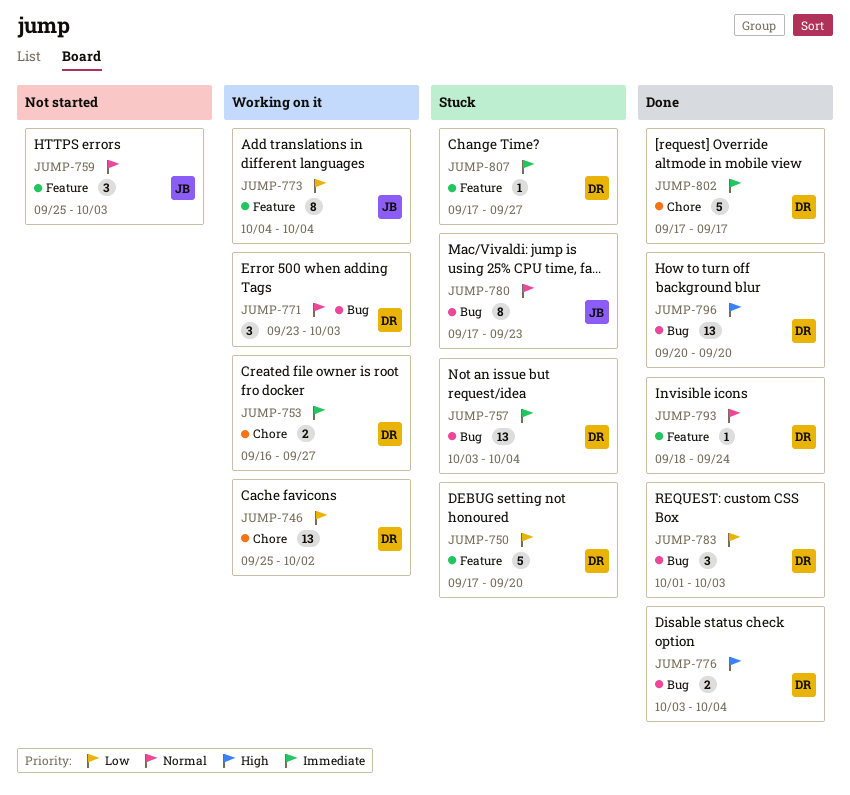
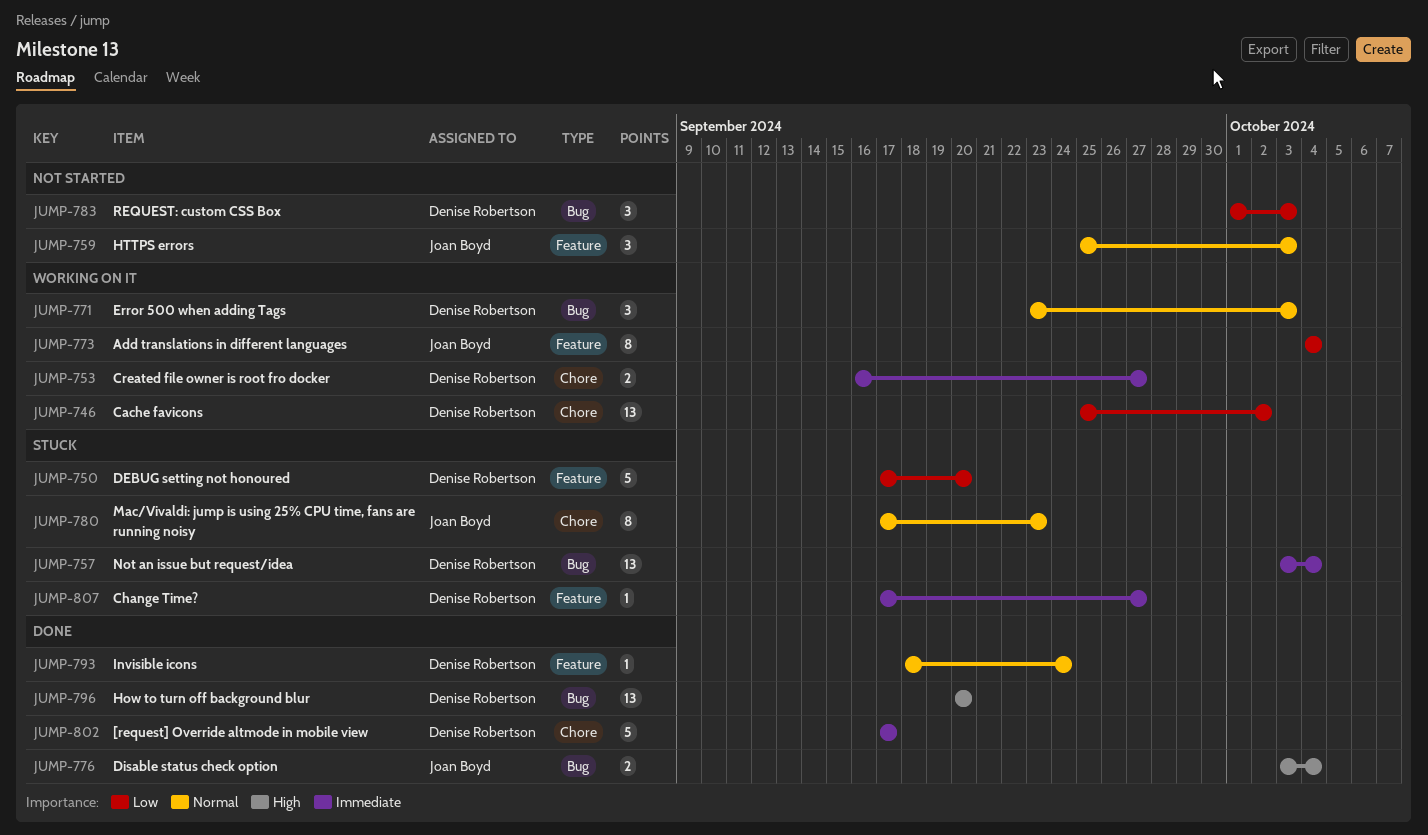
JUMP-776, owner: Denise Robertson -> Joan Boyd
JUMP-780, label: Bug -> Chore
JUMP-783, status: Done -> Not started

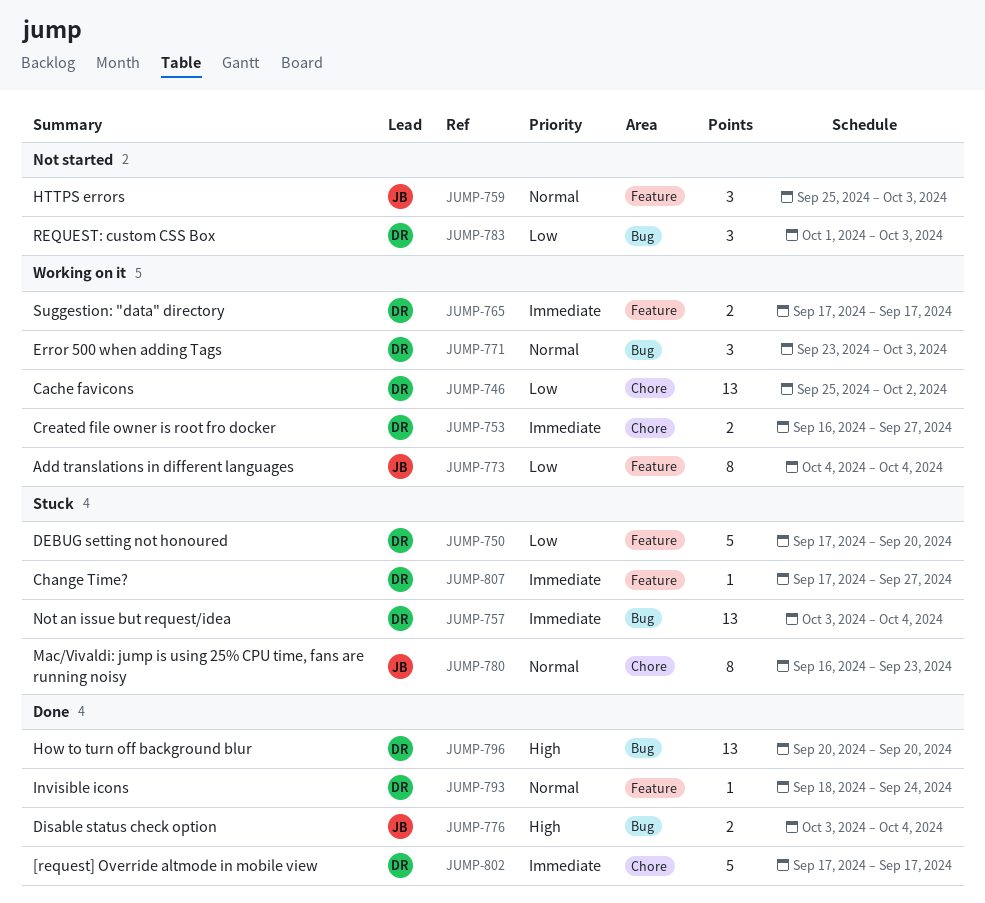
JUMP-765: none -> present
JUMP-780, start: Sep 17 -> Sep 16

